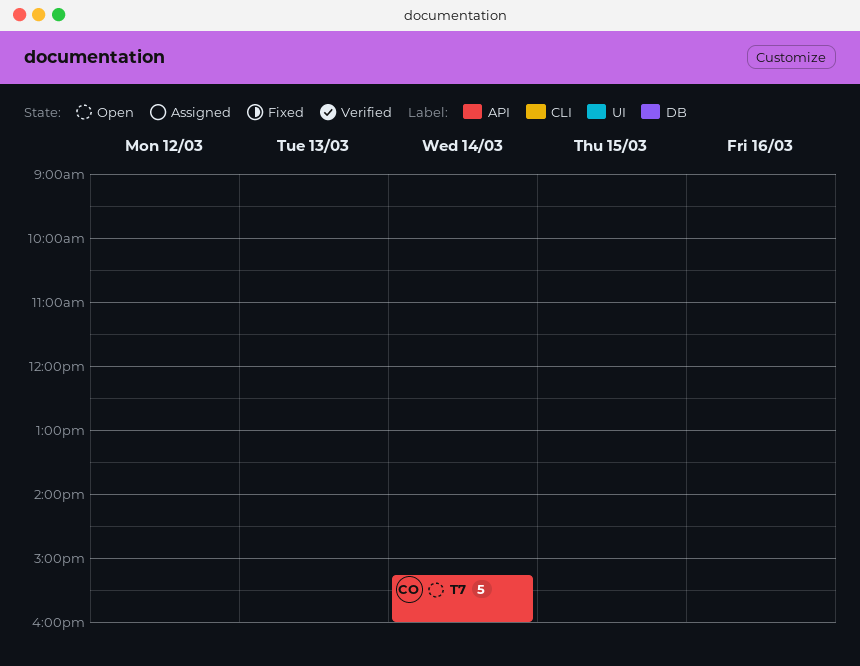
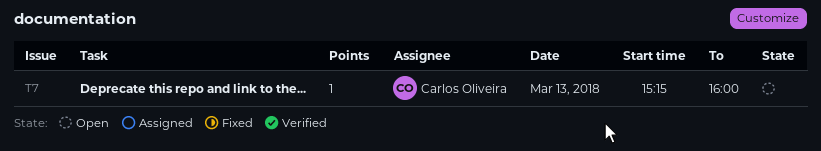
T7, estimate: 5 -> 1
T7, day: Mar 14 -> Mar 13

